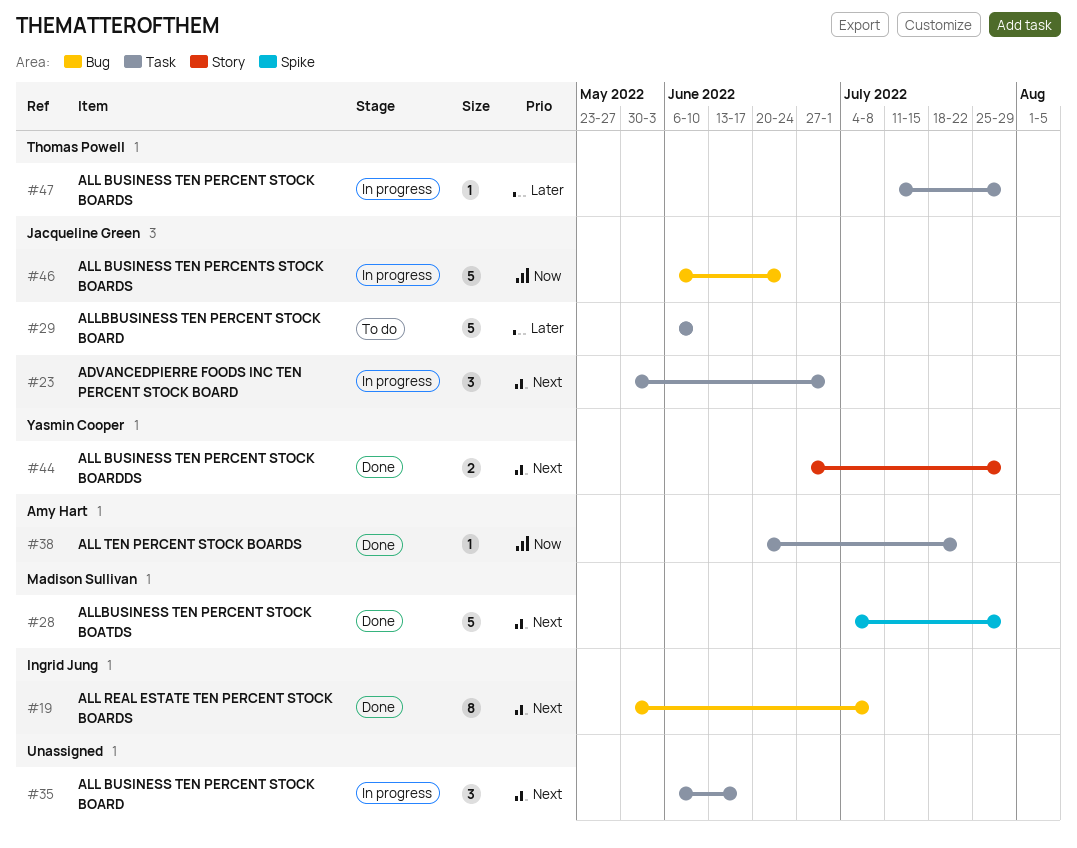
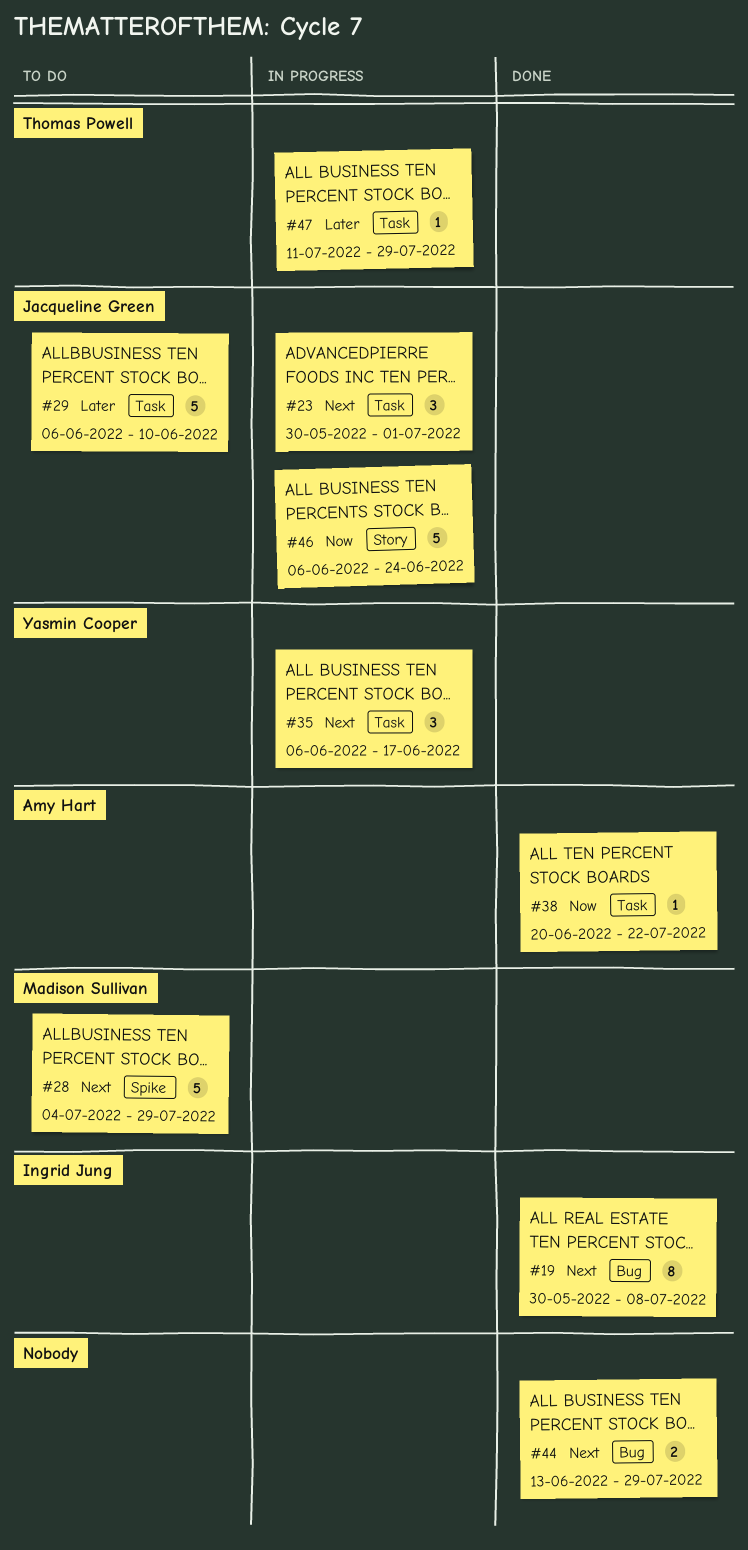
#28, status: Done -> To do
#35, owner: none -> Yasmin Cooper
#44, owner: Yasmin Cooper -> none
#44, label: Story -> Bug
#44, start: Jun 27 -> Jun 13
#46, label: Bug -> Story

